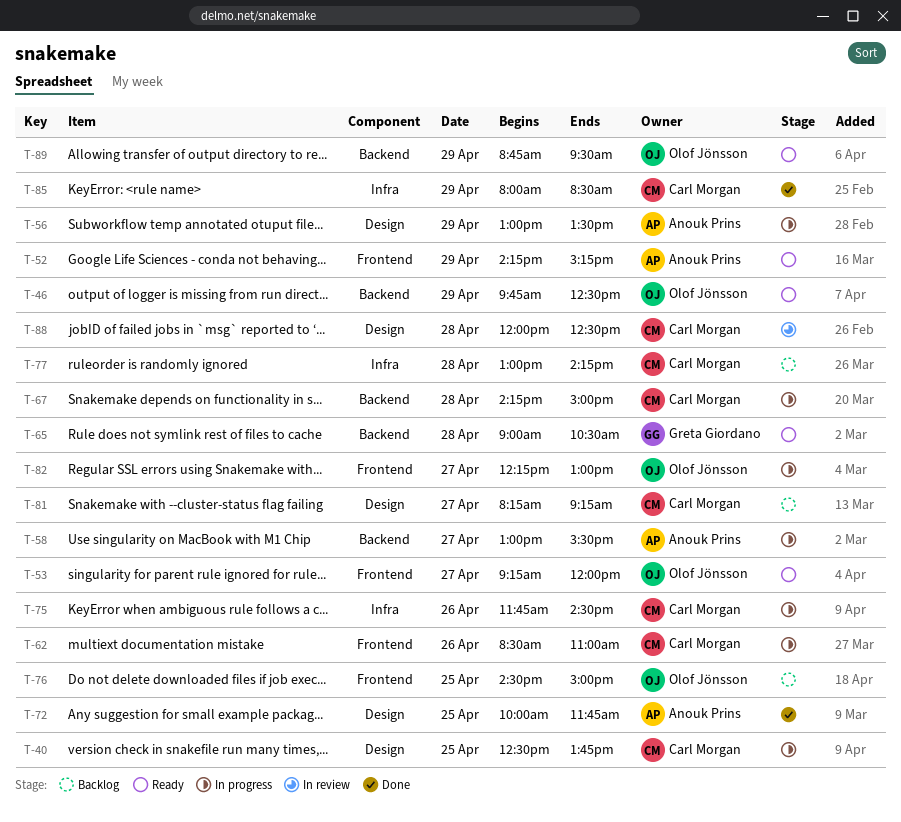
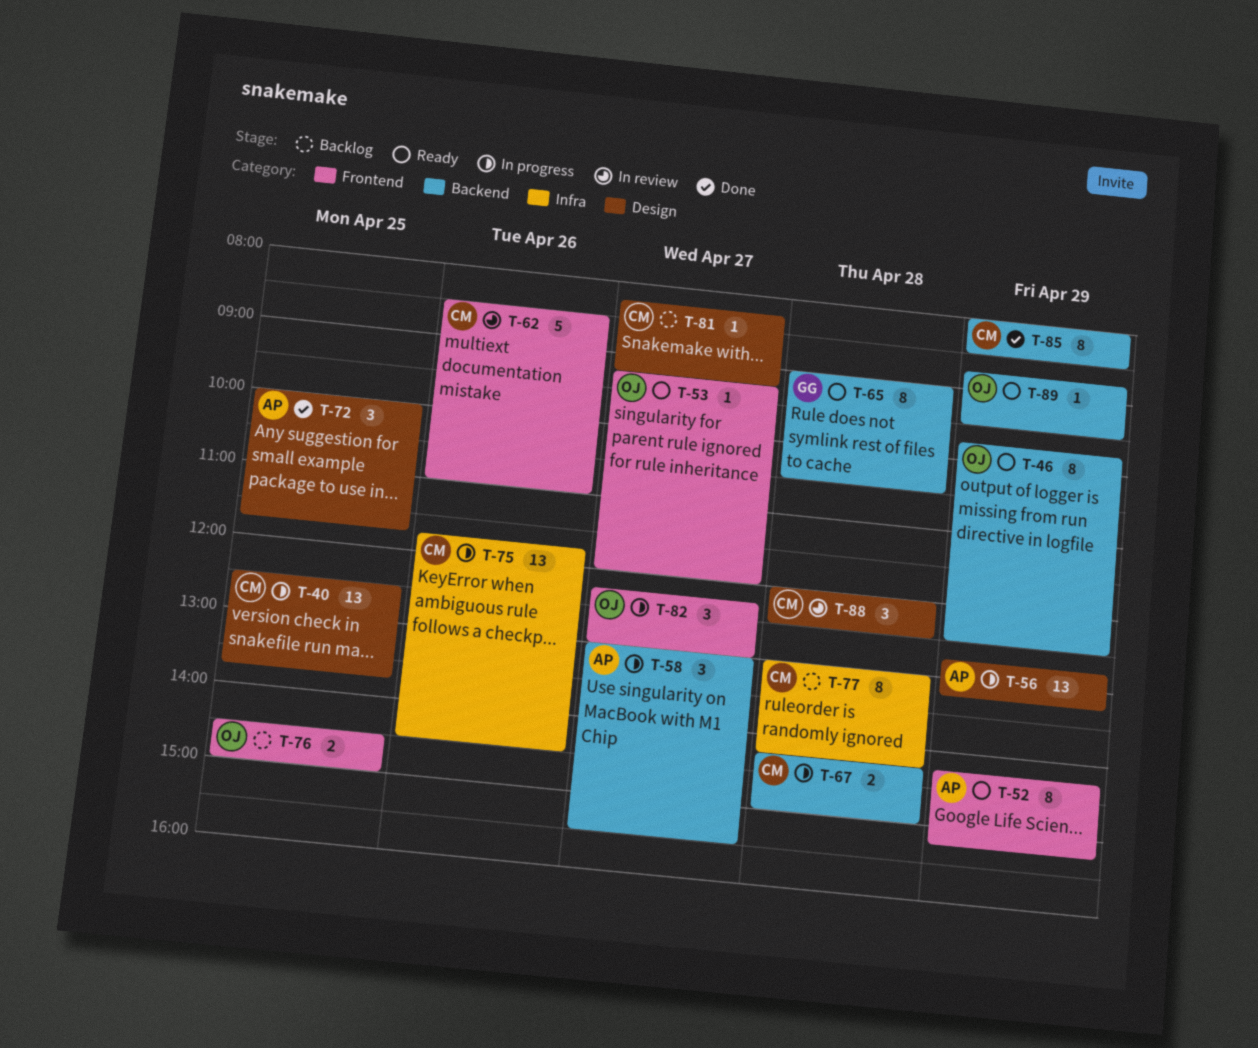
T-56, begins: 13:00 -> 12:45
T-56, ends: 13:30 -> 13:15
T-62, status: In progress -> In review
T-85, label: Infra -> Backend

